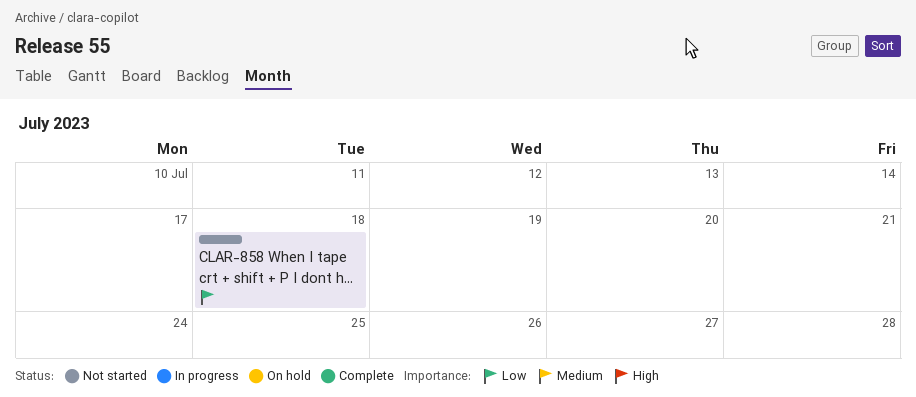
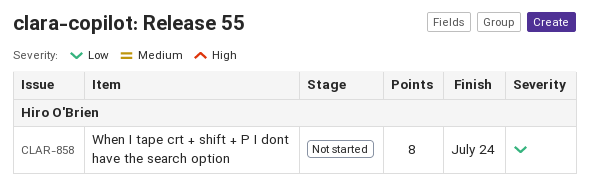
CLAR-858, due: Jul 18 -> Jul 24

